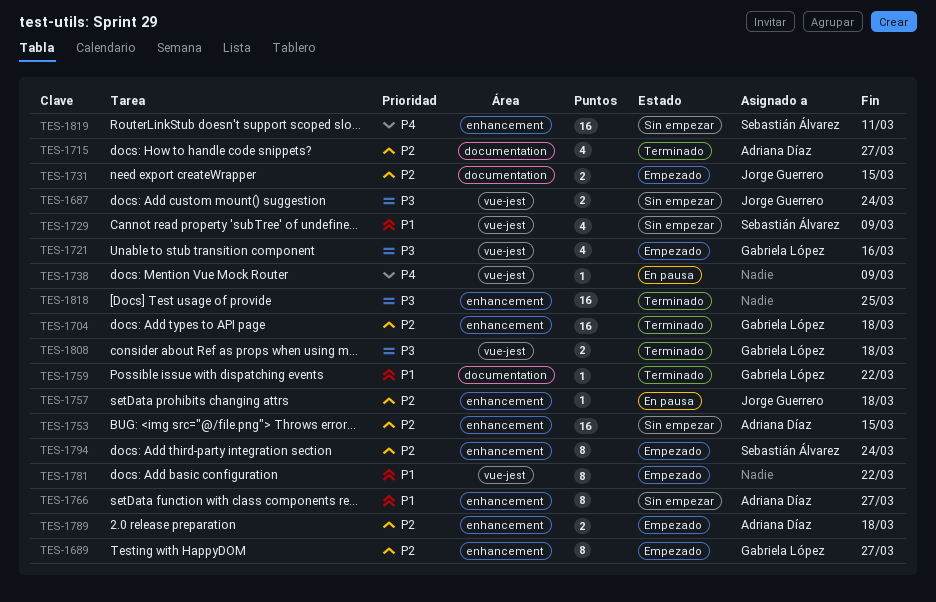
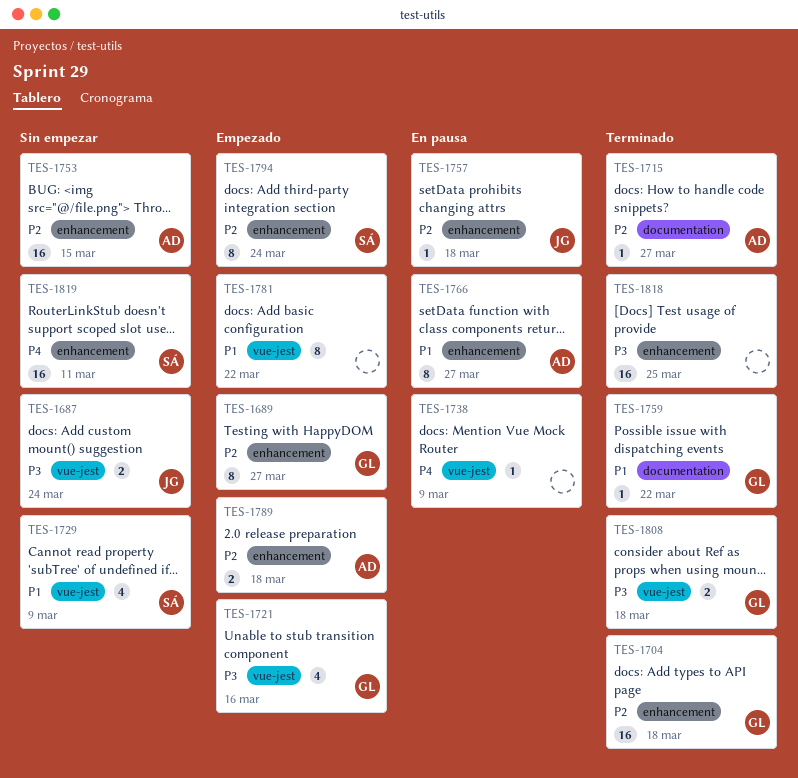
TES-1715, estimate: 4 -> 1
TES-1731: present -> none
TES-1766, status: Sin empezar -> En pausa

